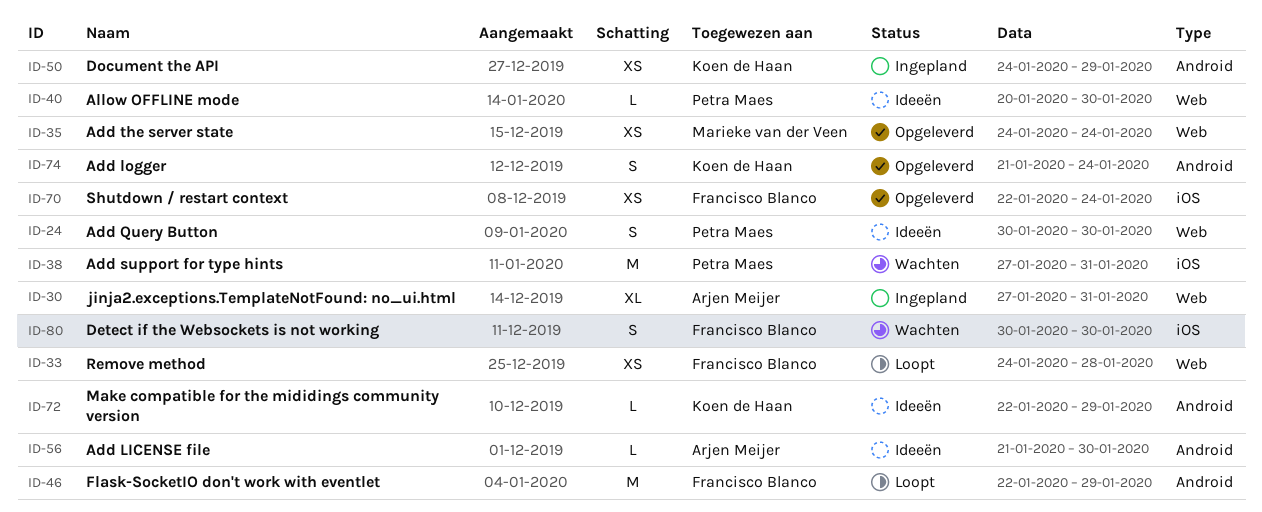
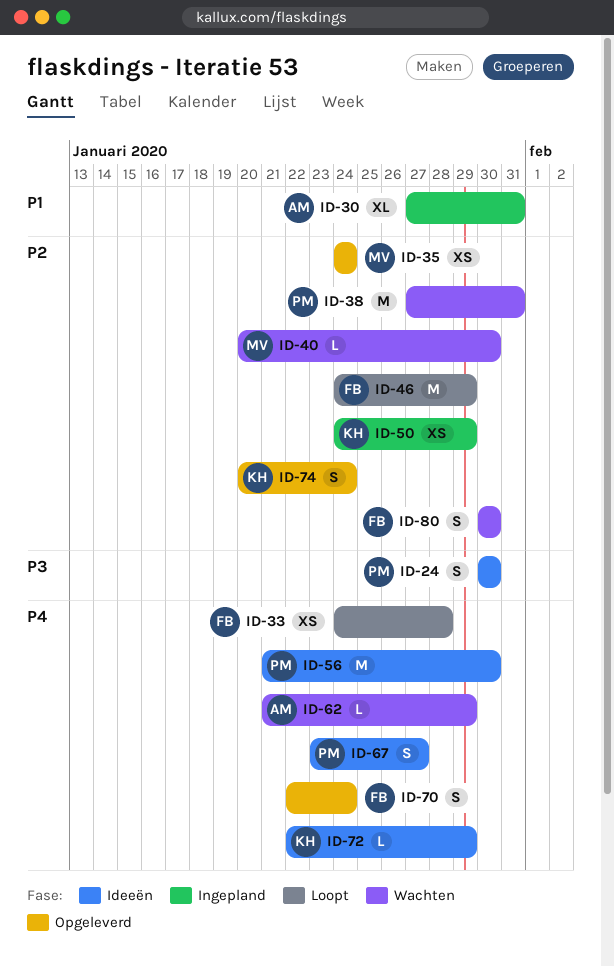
ID-40, status: Ideeën -> Wachten
ID-40, owner: Petra Maes -> Marieke van der Veen
ID-46, start: Jan 22 -> Jan 24
ID-56, owner: Arjen Meijer -> Petra Maes
ID-56, estimate: L -> M
ID-62: none -> present
ID-67: none -> present
ID-70, estimate: XS -> S
ID-74, start: Jan 21 -> Jan 20

